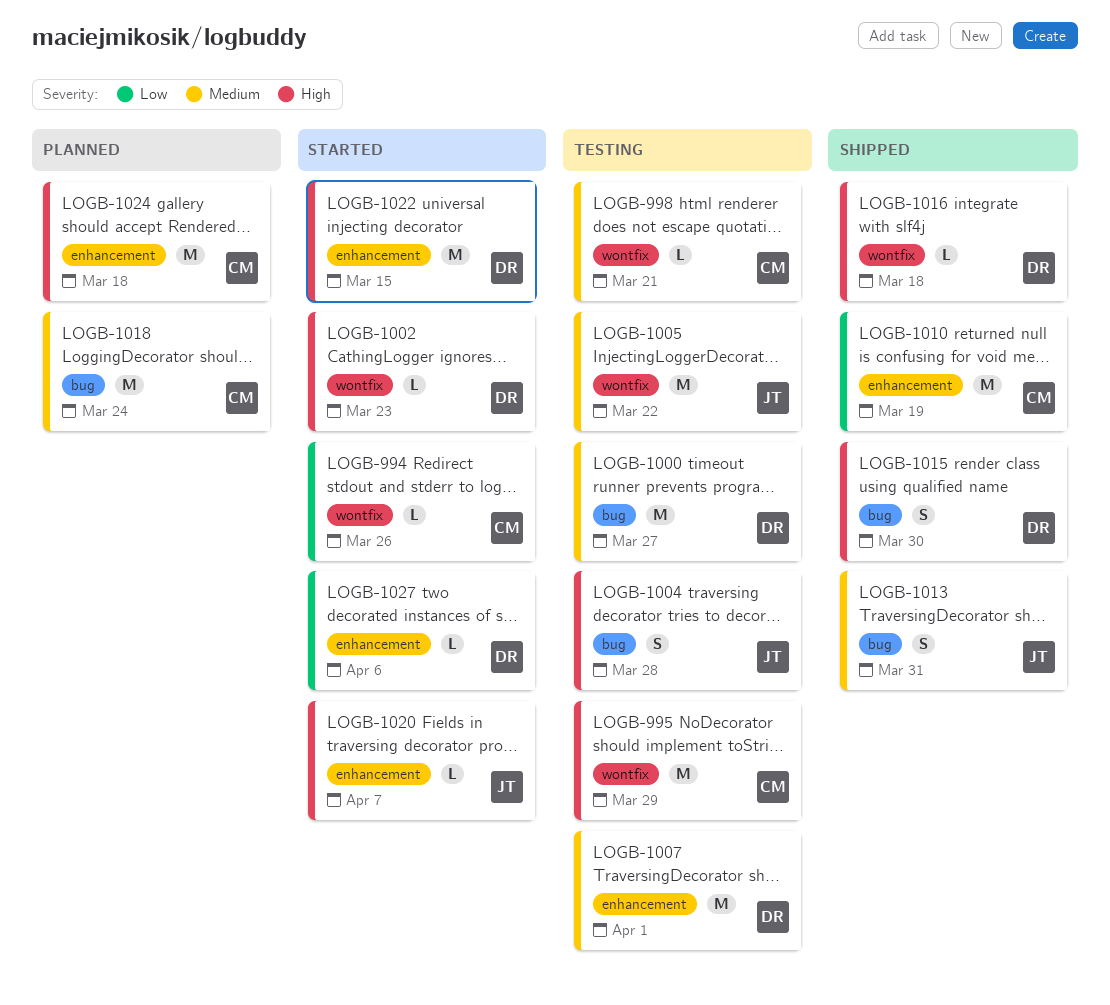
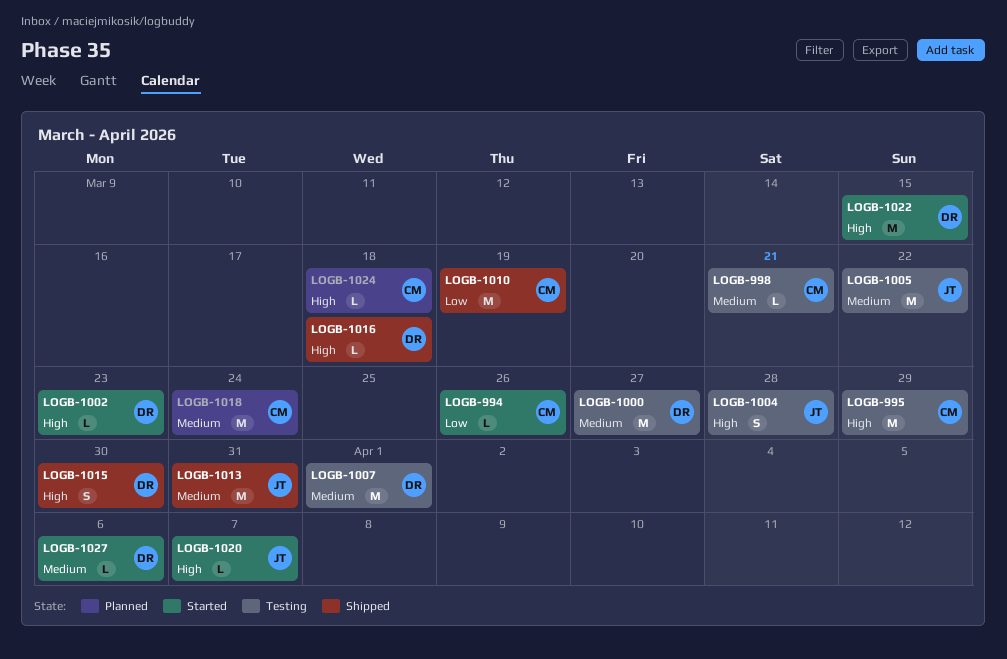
LOGB-1013, estimate: S -> M
LOGB-1024, estimate: M -> L
LOGB-1027, priority: Low -> Medium

